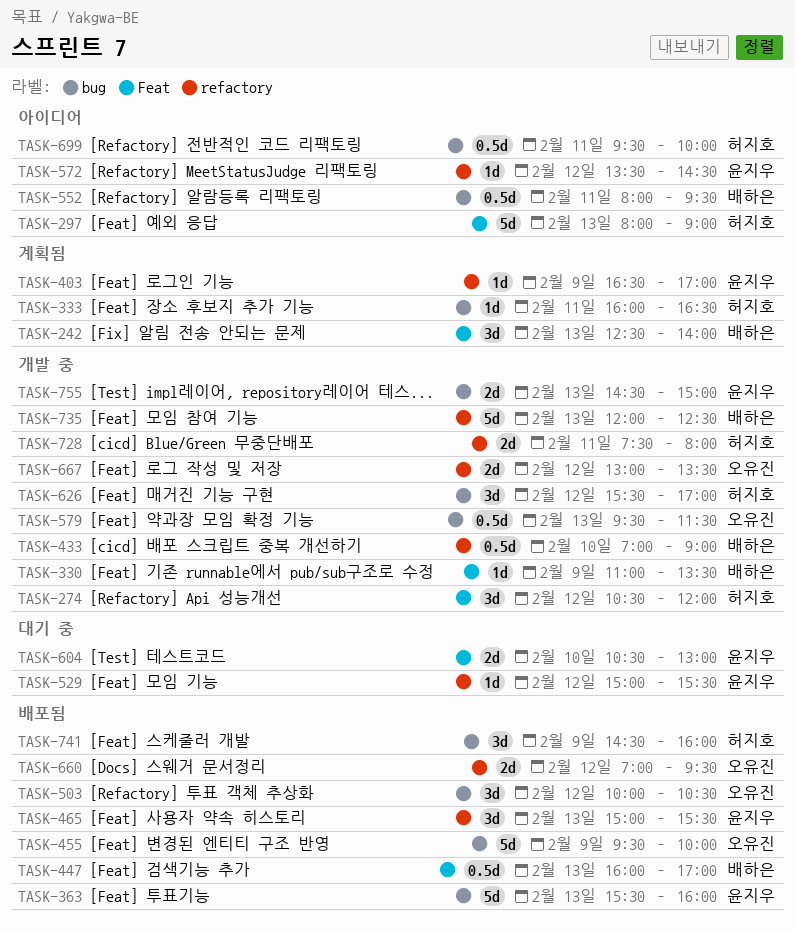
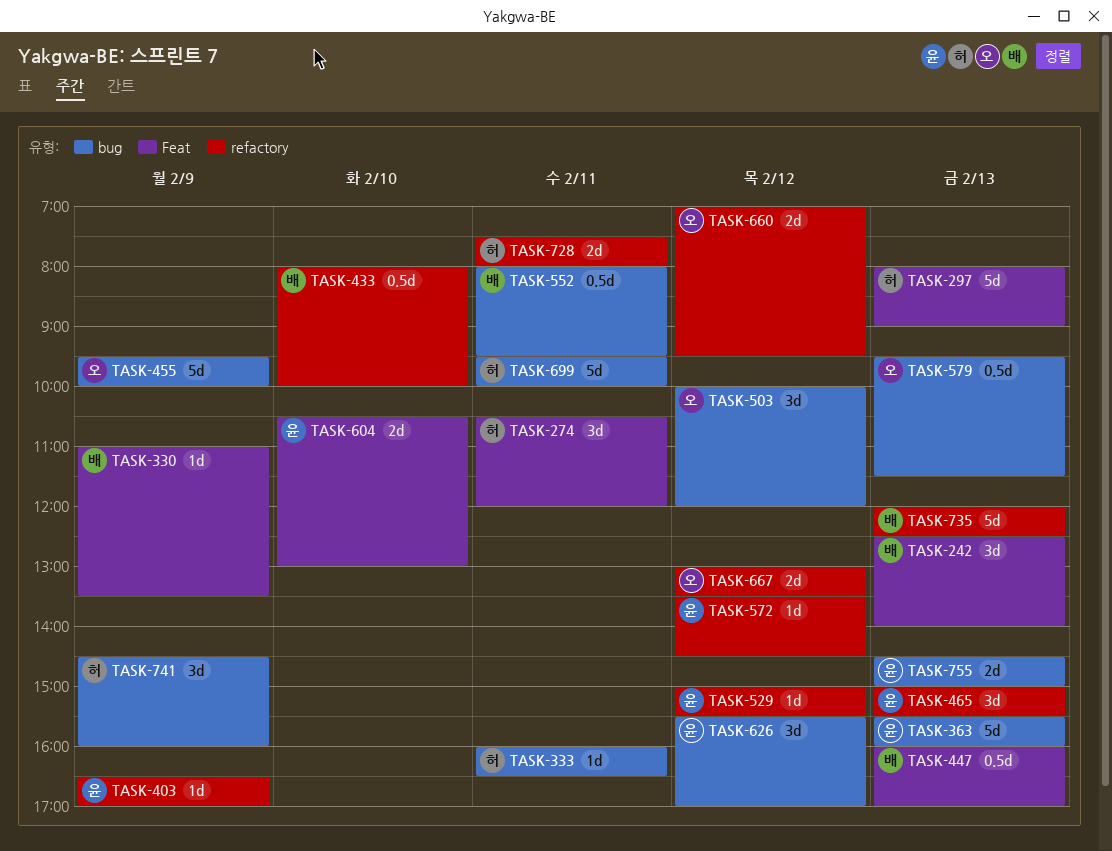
TASK-274, day: Feb 12 -> Feb 11
TASK-433, begins: 07:00 -> 08:00
TASK-433, ends: 09:00 -> 10:00
TASK-503, ends: 10:30 -> 12:00
TASK-626, owner: 허지호 -> 윤지우
TASK-699, estimate: 0.5d -> 5d

